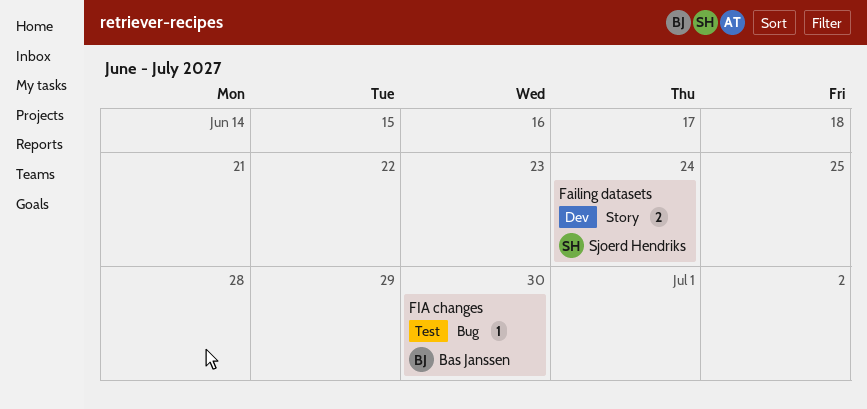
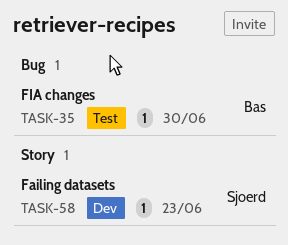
Failing datasets, estimate: 2 -> 1
Failing datasets, due: Jun 24 -> Jun 23

